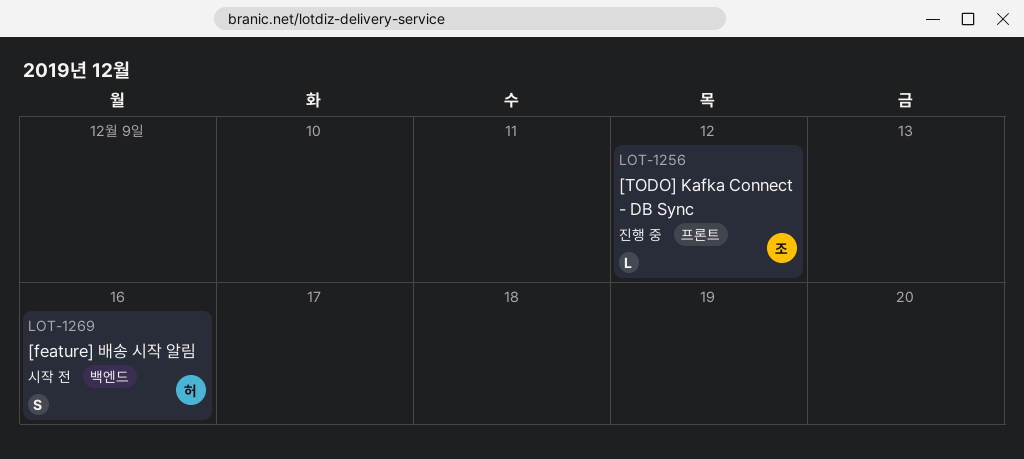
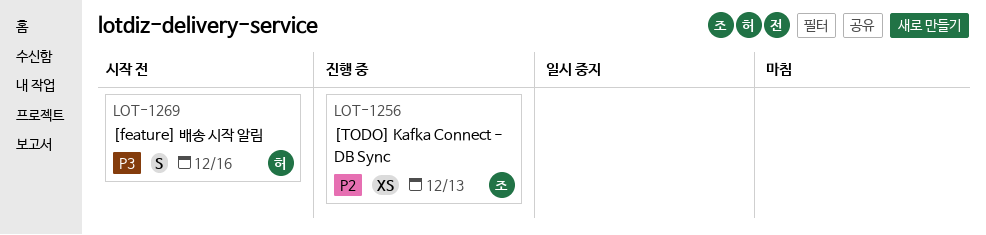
LOT-1256, estimate: L -> XS
LOT-1256, due: Dec 12 -> Dec 13

